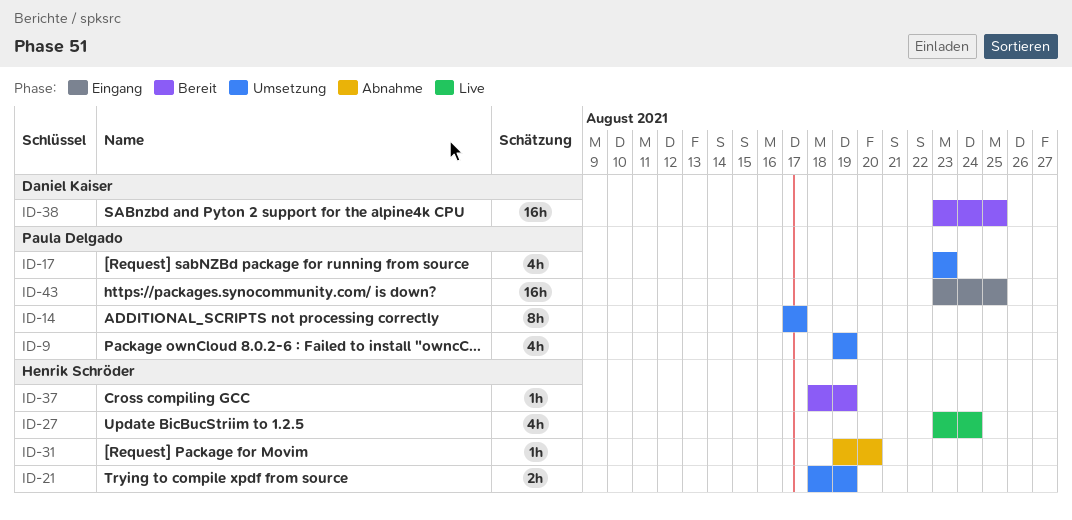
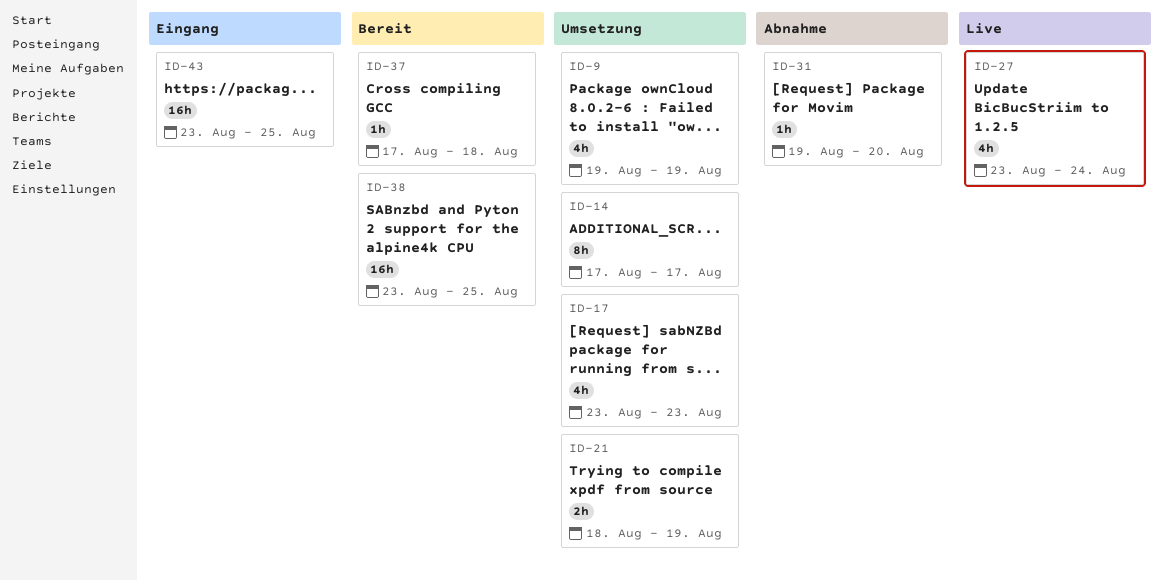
ID-37, start: Aug 18 -> Aug 17
ID-37, due: Aug 19 -> Aug 18

